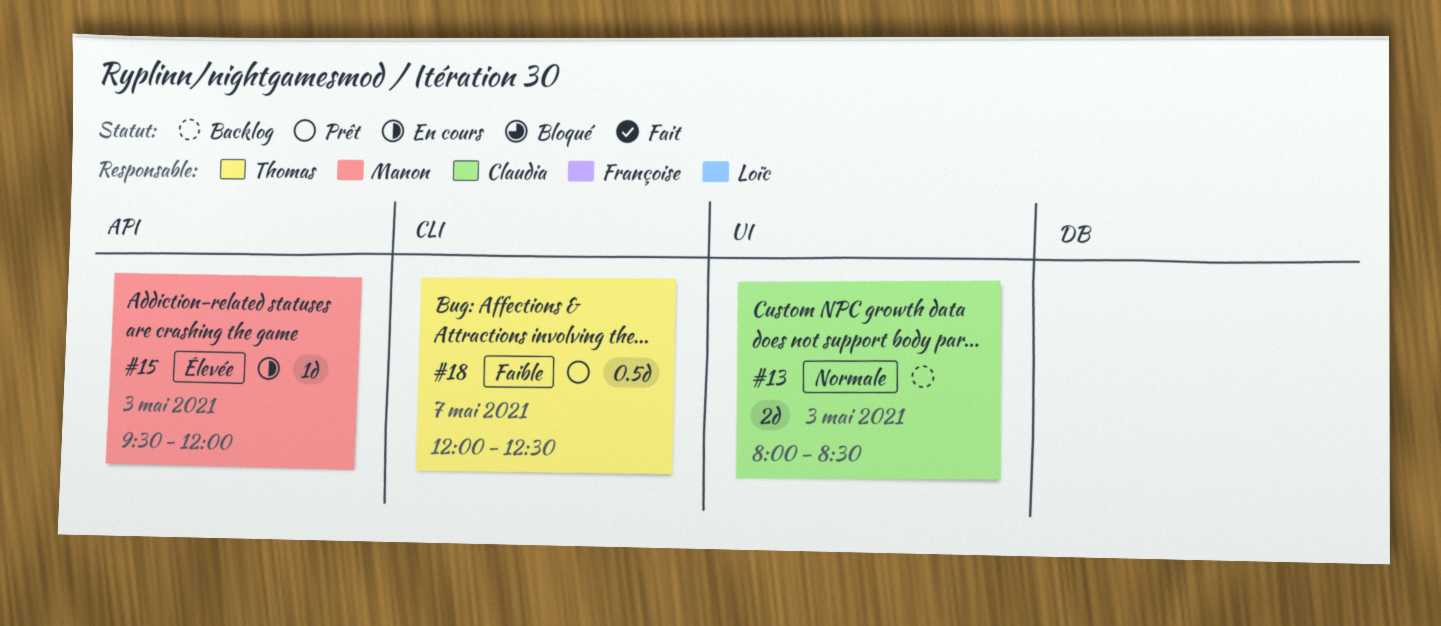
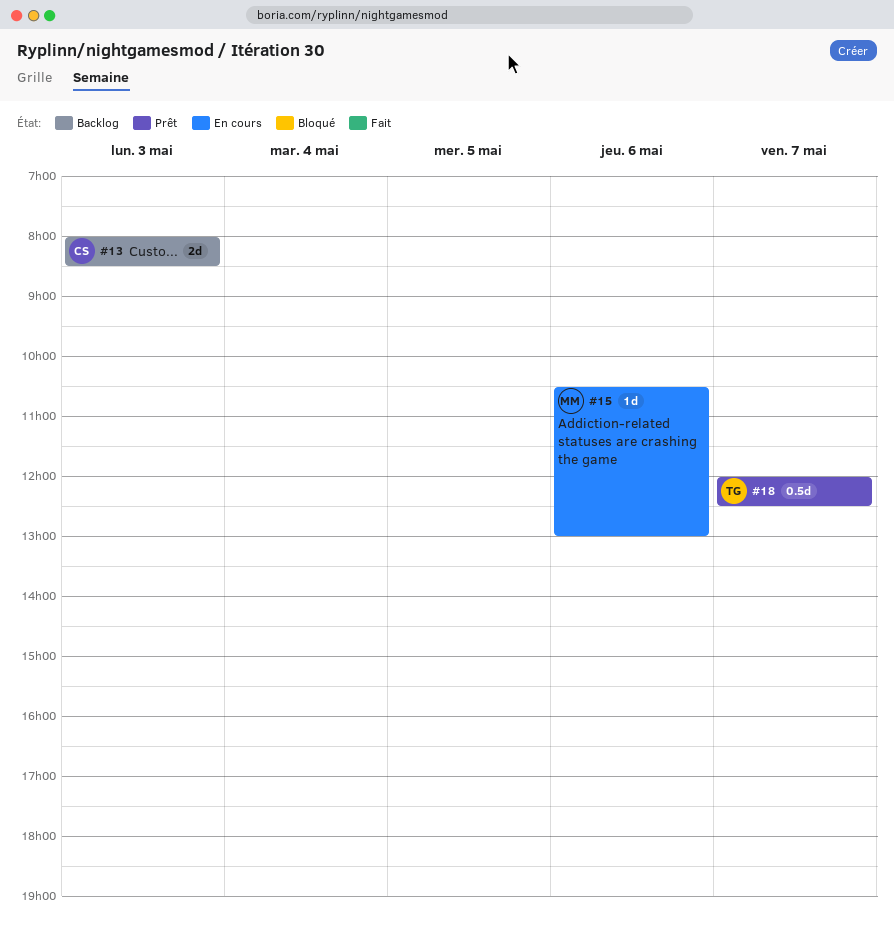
#15, day: May 3 -> May 6
#15, begins: 09:30 -> 10:30
#15, ends: 12:00 -> 13:00

